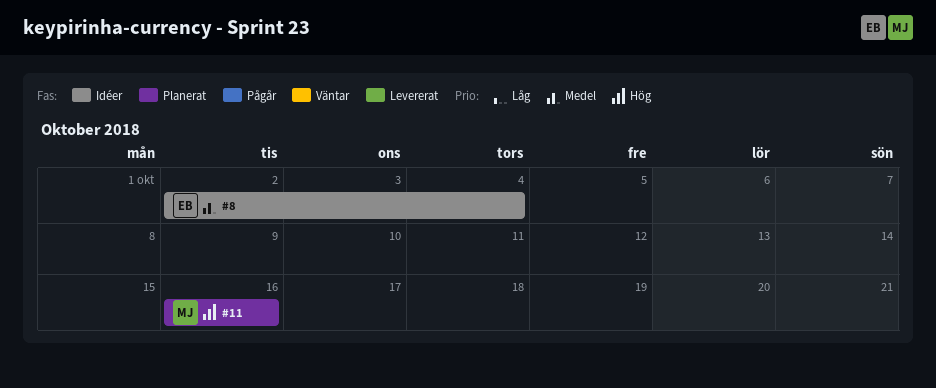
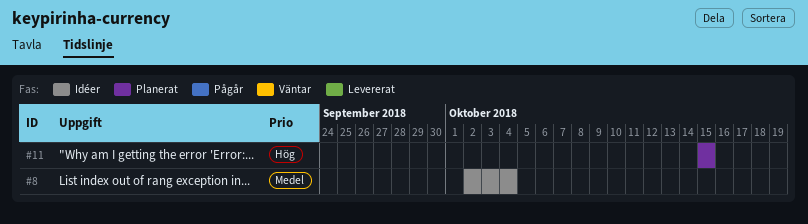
#11, start: Oct 16 -> Oct 15
#11, due: Oct 16 -> Oct 15

